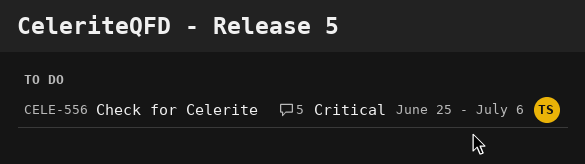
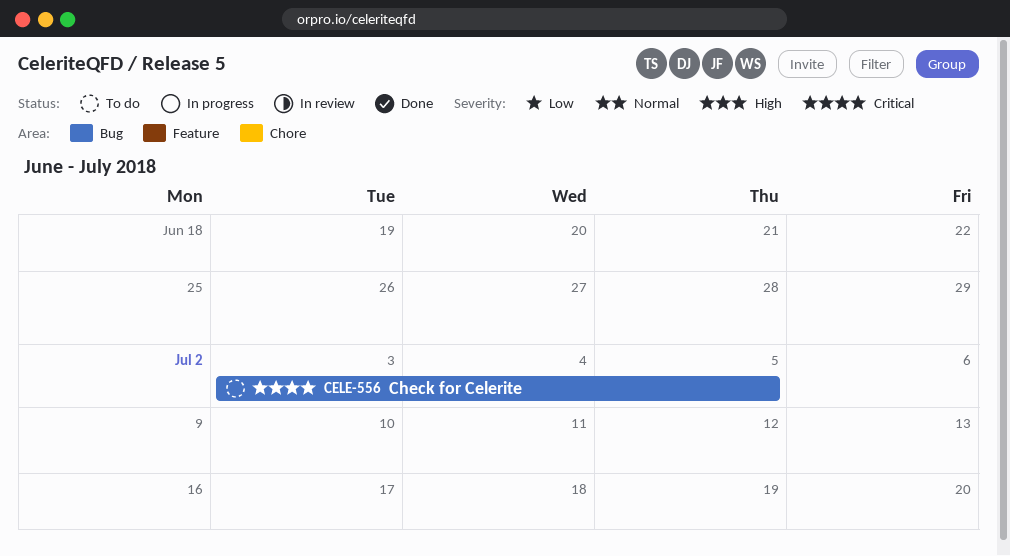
CELE-556, start: Jun 25 -> Jul 3
CELE-556, due: Jul 6 -> Jul 5

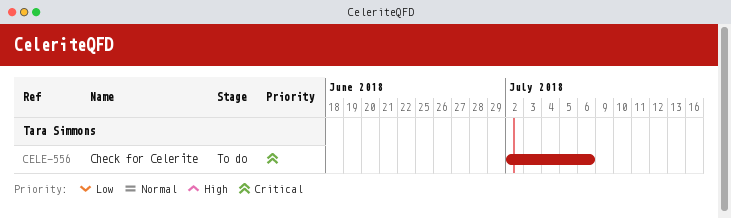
CELE-556, start: Jul 3 -> Jul 2
CELE-556, due: Jul 5 -> Jul 6

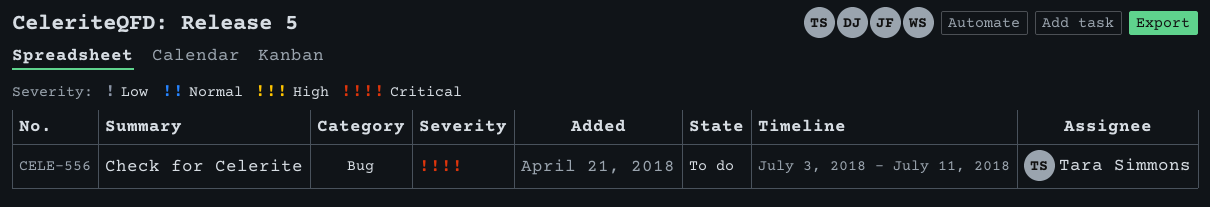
CELE-556, start: Jul 2 -> Jul 3
CELE-556, due: Jul 6 -> Jul 11

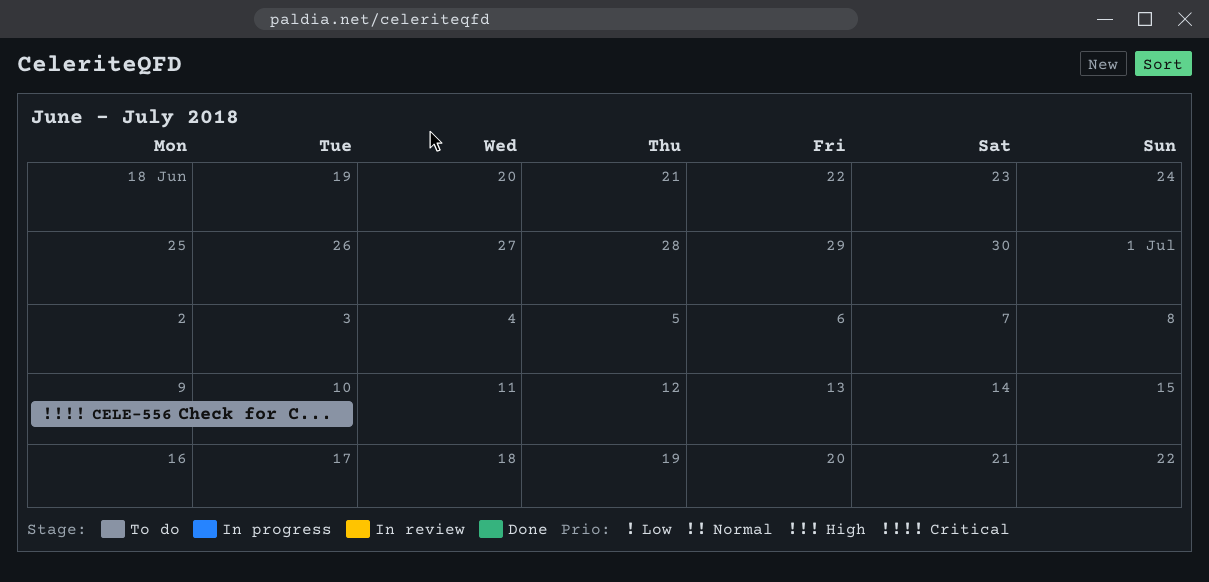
CELE-556, start: Jul 3 -> Jul 9
CELE-556, due: Jul 11 -> Jul 10

